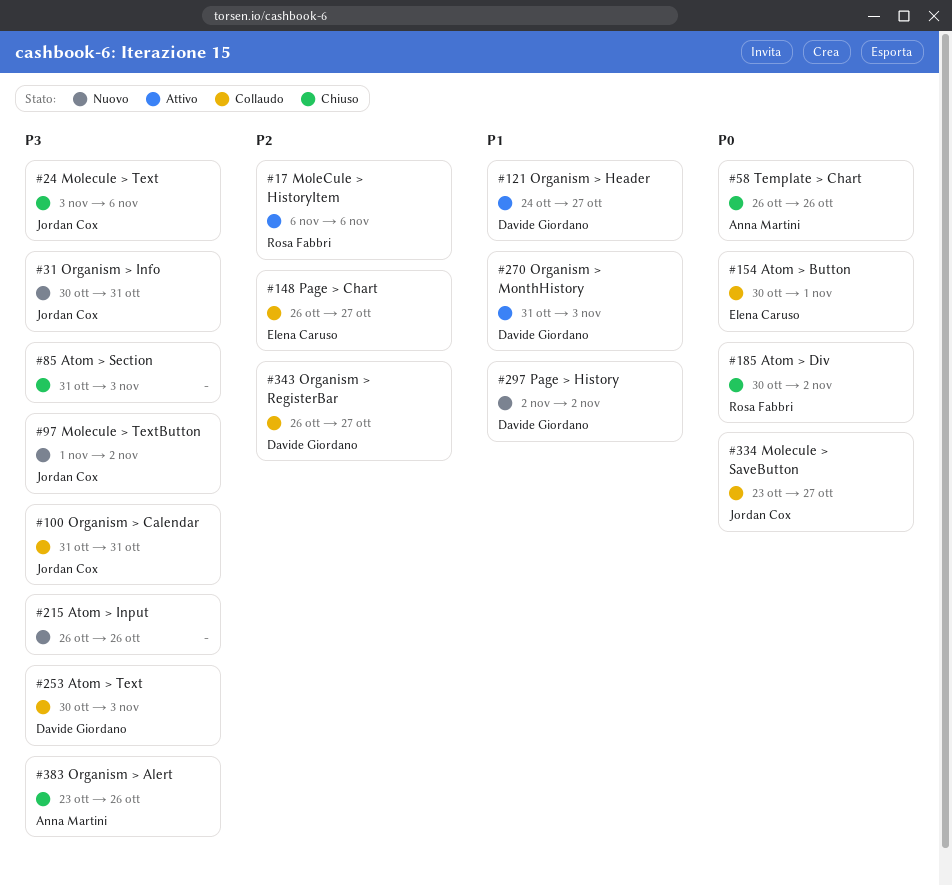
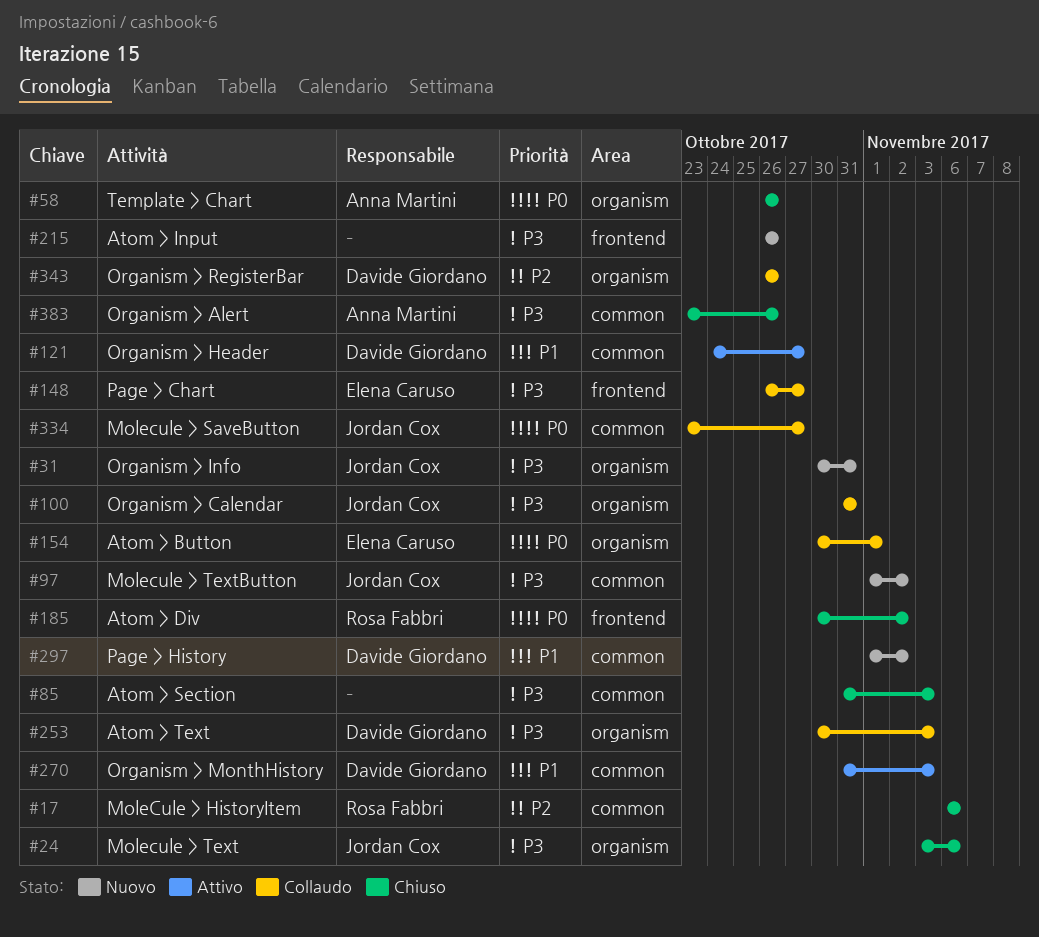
#17, status: Attivo -> Chiuso
#148, priority: P2 -> P3
#297, start: Nov 2 -> Nov 1
#343, due: Oct 27 -> Oct 26

